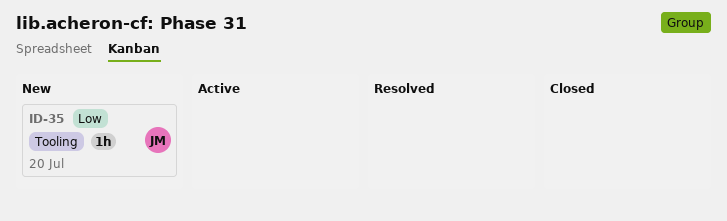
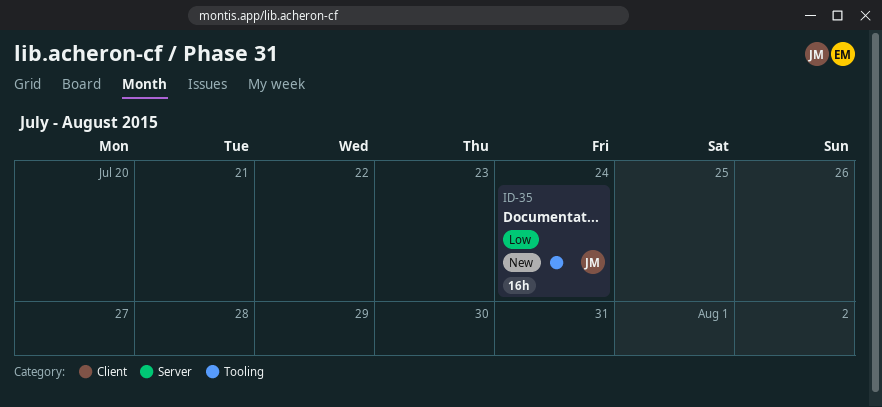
ID-35, estimate: 1h -> 16h
ID-35, due: Jul 20 -> Jul 24

